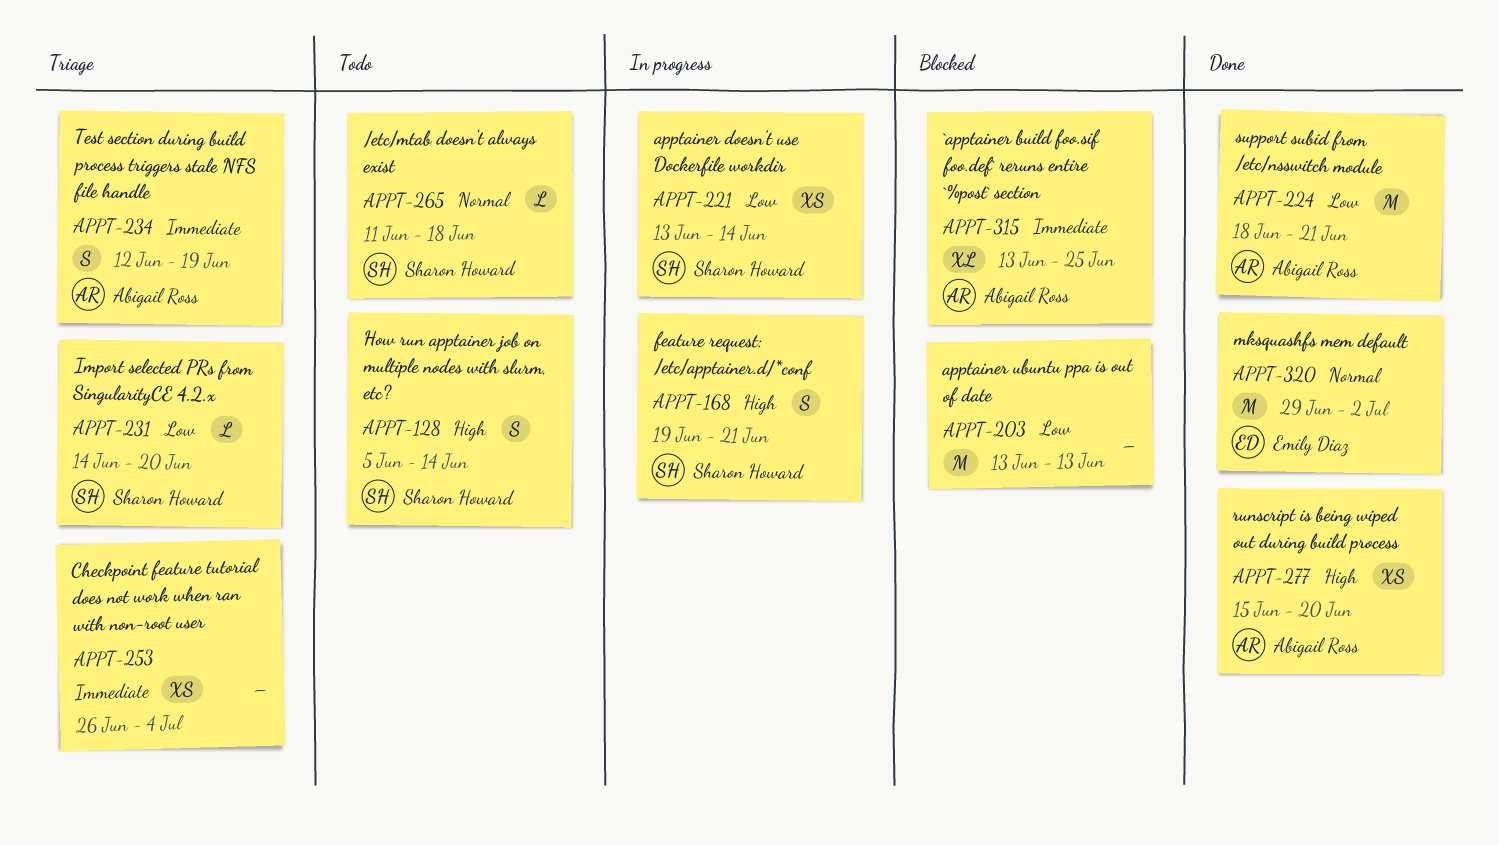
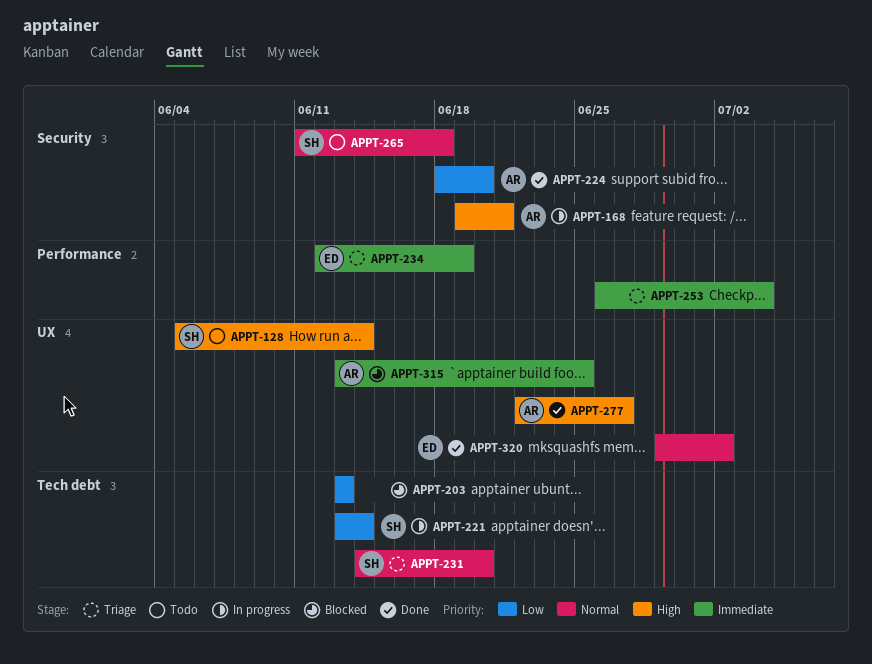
APPT-168, owner: Sharon Howard -> Abigail Ross
APPT-224, due: Jun 21 -> Jun 20
APPT-231, priority: Low -> Normal
APPT-234, owner: Abigail Ross -> Emily Diaz
APPT-277, start: Jun 15 -> Jun 22
APPT-277, due: Jun 20 -> Jun 27

